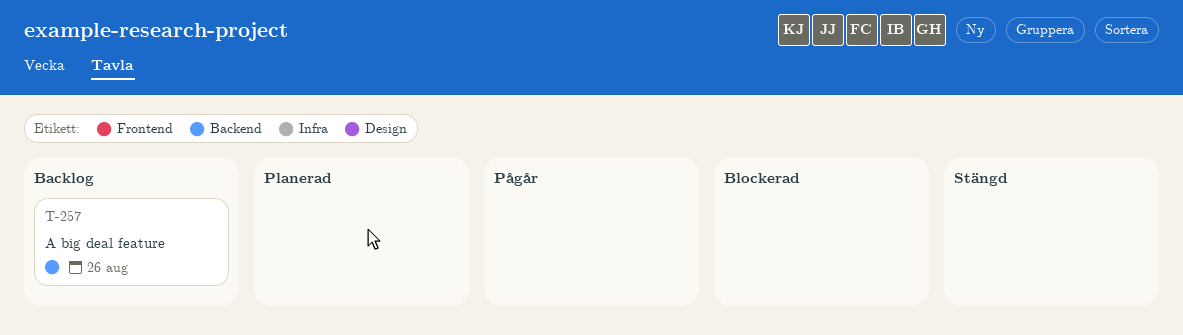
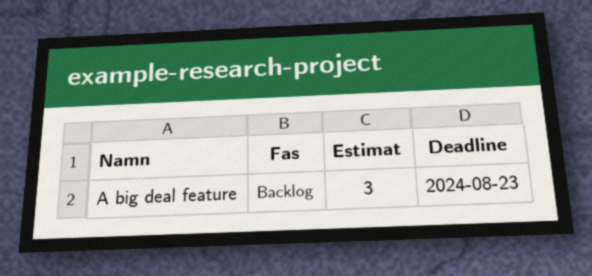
A big deal feature, due: Aug 26 -> Aug 23

